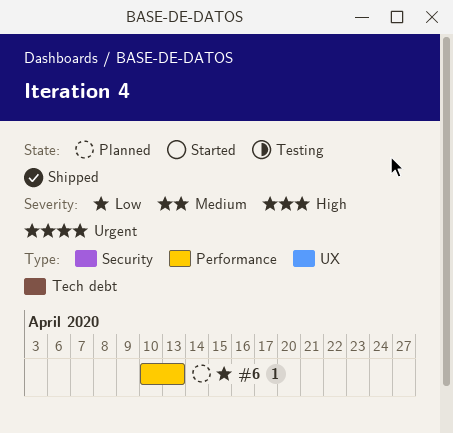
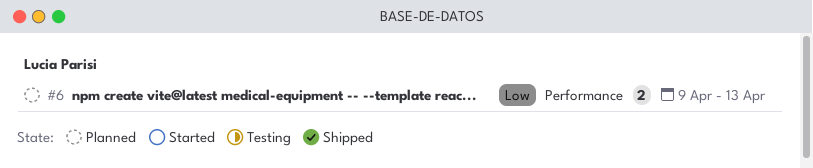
#6, estimate: 1 -> 2
#6, start: Apr 10 -> Apr 9

